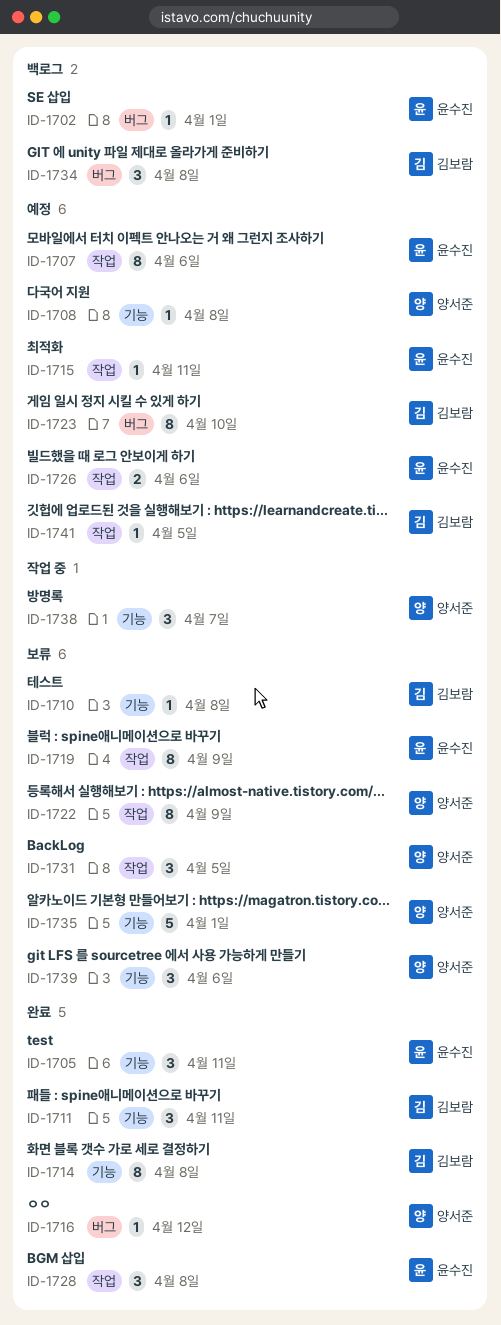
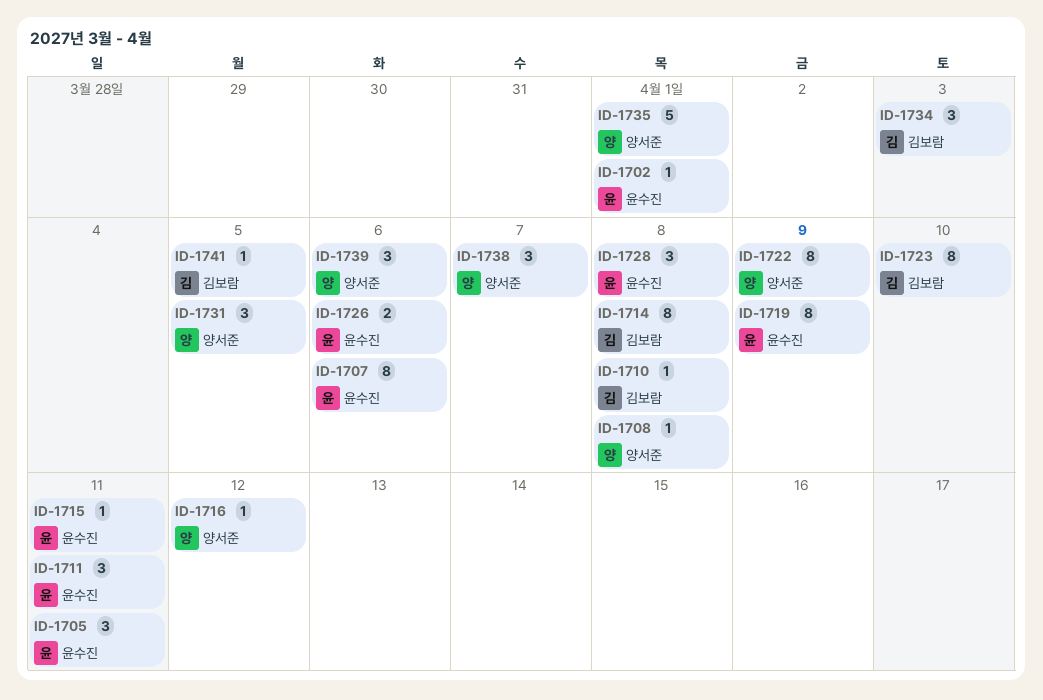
ID-1711, owner: 김보람 -> 윤수진
ID-1734, due: Apr 8 -> Apr 3

